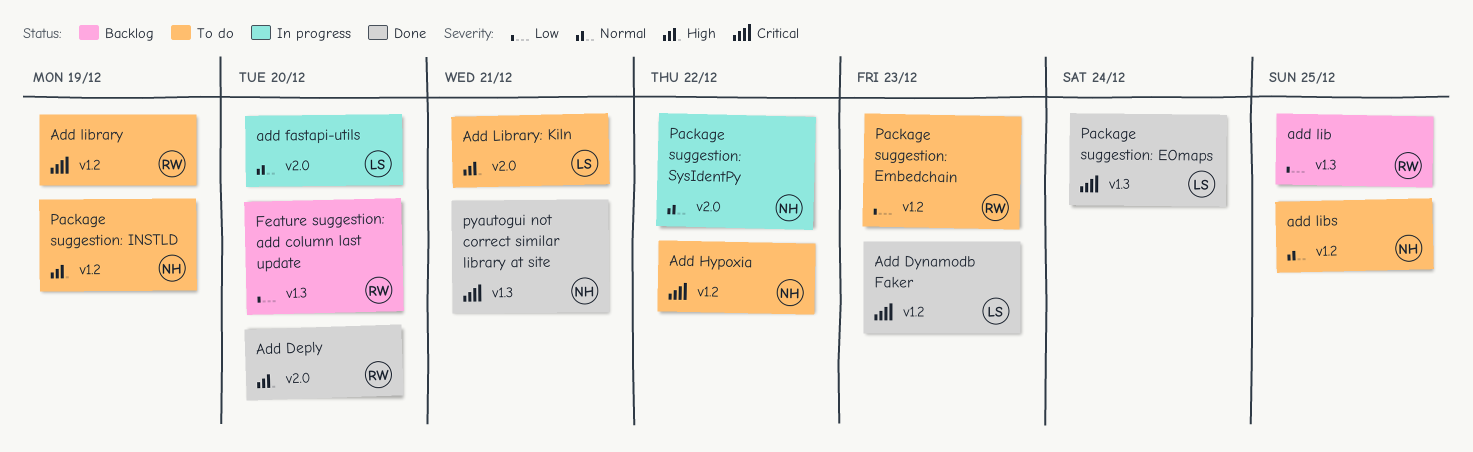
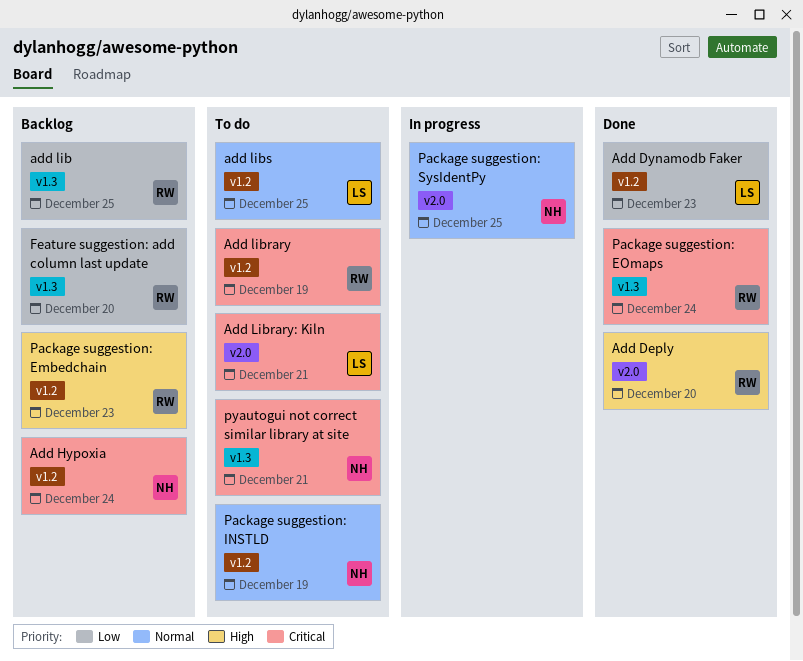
Add Dynamodb Faker, priority: Critical -> Low
add fastapi-utils: present -> none
Add Hypoxia, status: To do -> Backlog
Add Hypoxia, due: Dec 22 -> Dec 24
Add Library: Kiln, priority: High -> Critical
add libs, owner: NH -> LS
Package suggestion: Embedchain, status: To do -> Backlog
Package suggestion: Embedchain, priority: Low -> High
Package suggestion: EOmaps, owner: LS -> RW
Package suggestion: INSTLD, priority: High -> Normal
Package suggestion: SysIdentPy, due: Dec 22 -> Dec 25
pyautogui not correct similar library at site, status: Done -> To do

